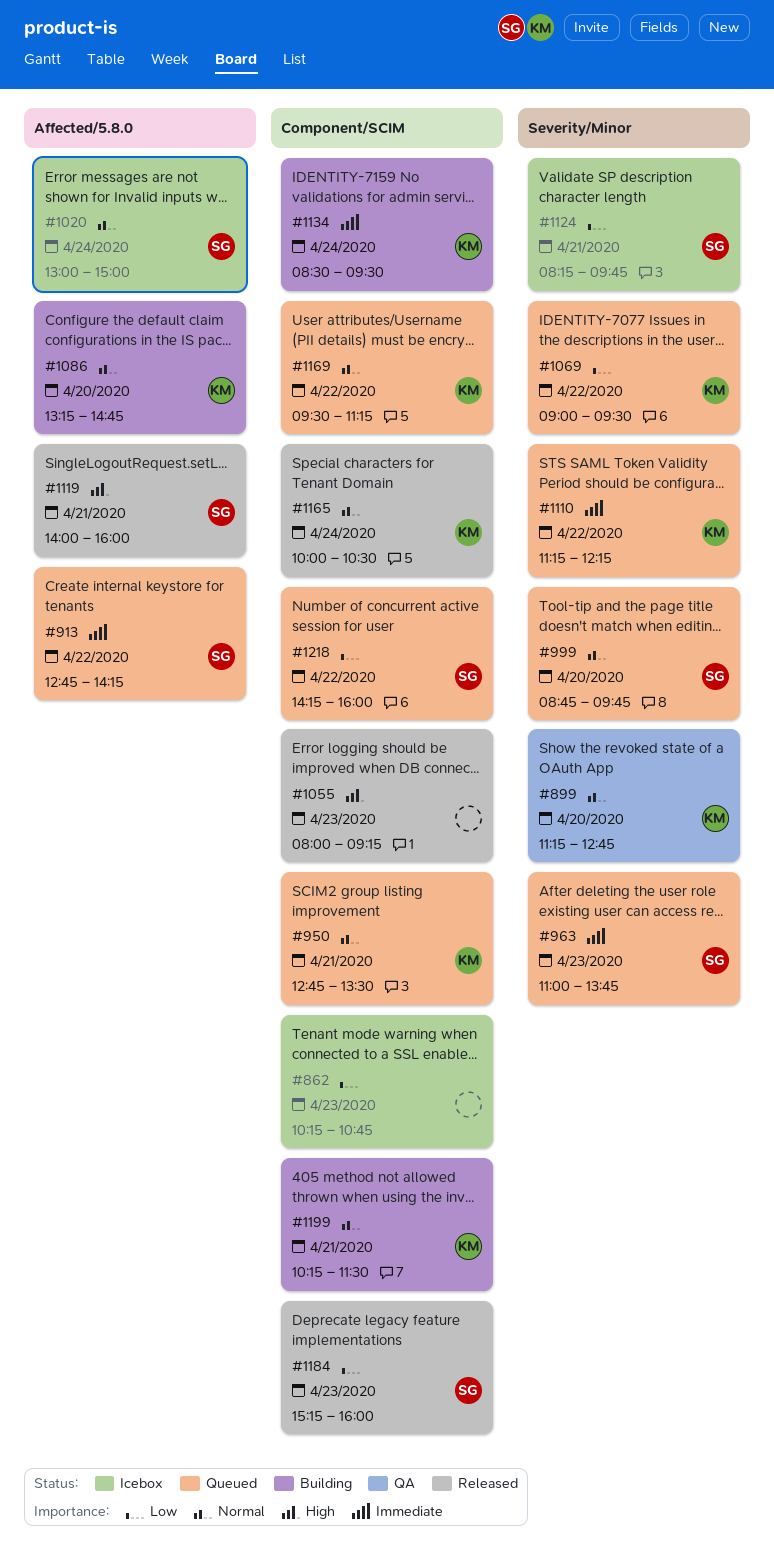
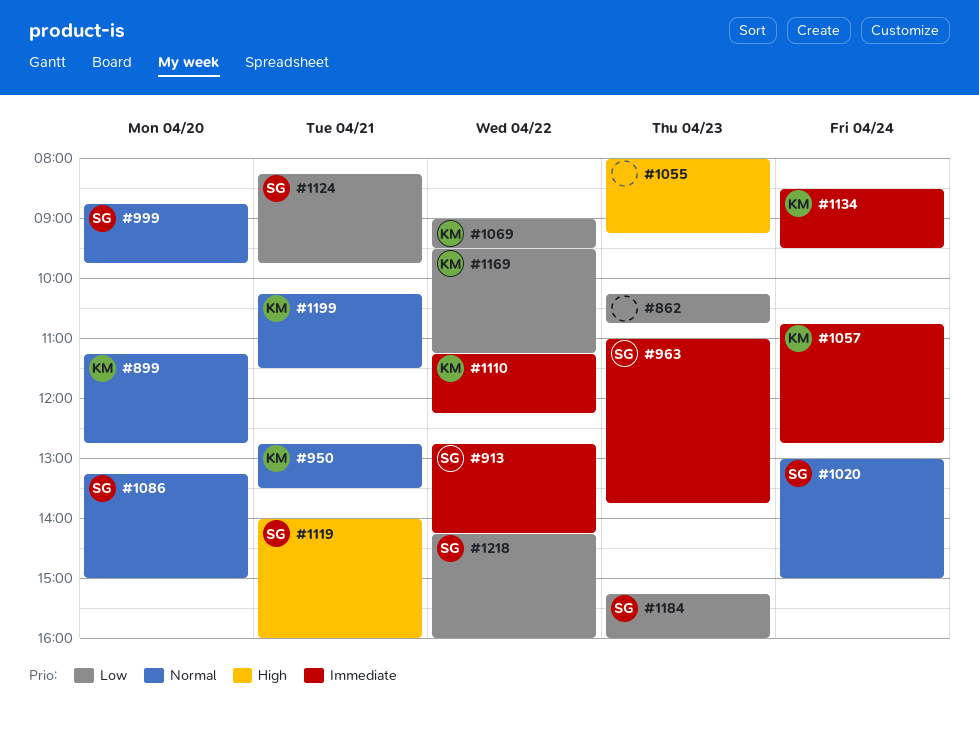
#1057: none -> present
#1086, owner: KM -> SG
#1086, ends: 14:45 -> 15:00
#1165: present -> none
#1169, priority: Normal -> Low

